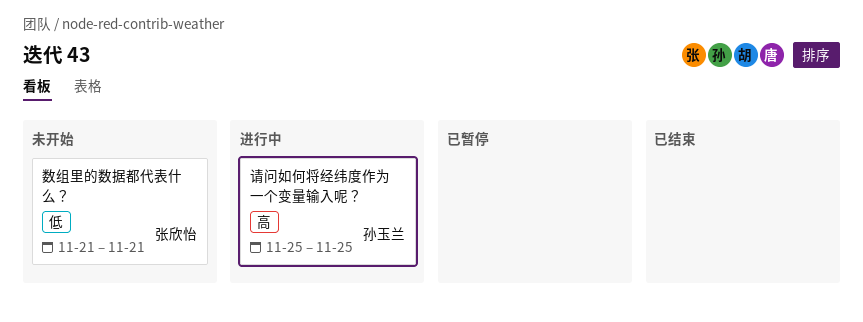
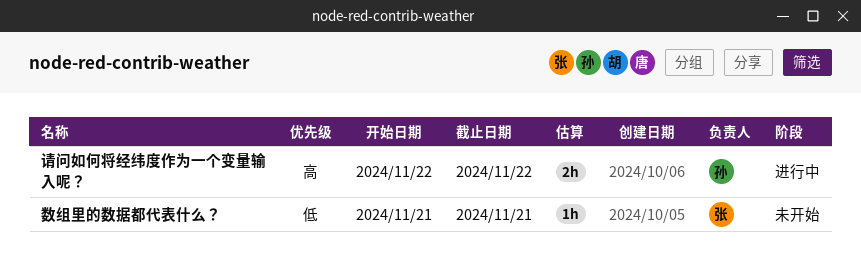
请问如何将经纬度作为一个变量输入呢？, start: Nov 25 -> Nov 22
请问如何将经纬度作为一个变量输入呢？, due: Nov 25 -> Nov 22

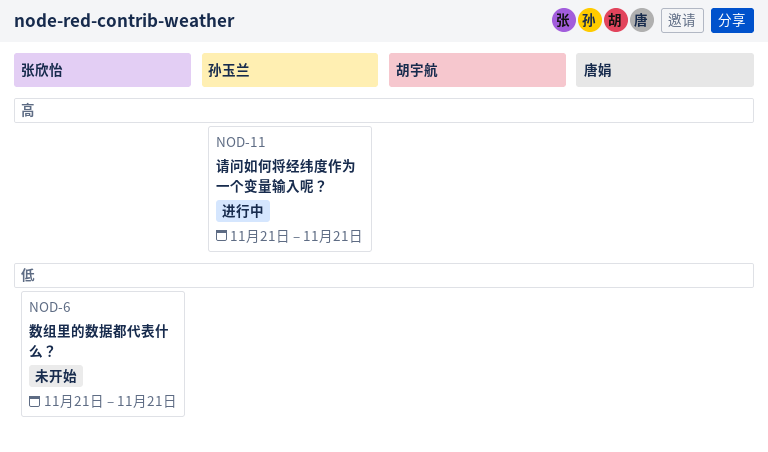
请问如何将经纬度作为一个变量输入呢？, start: Nov 22 -> Nov 21
请问如何将经纬度作为一个变量输入呢？, due: Nov 22 -> Nov 21

